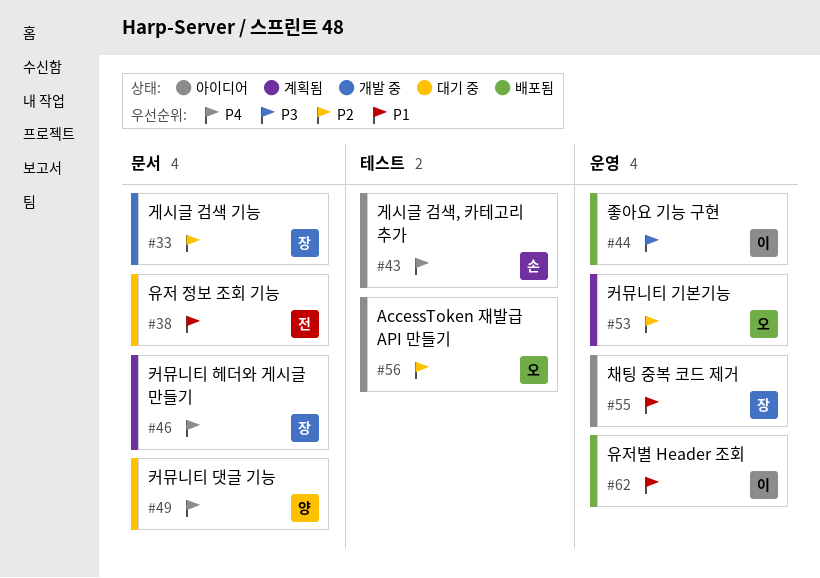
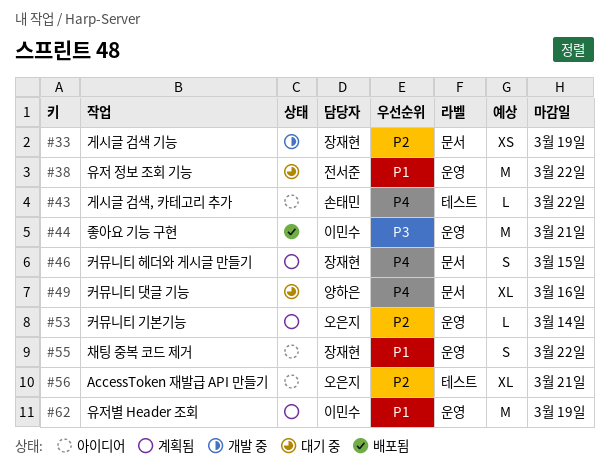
#38, label: 문서 -> 운영
#62, status: 배포됨 -> 계획됨

